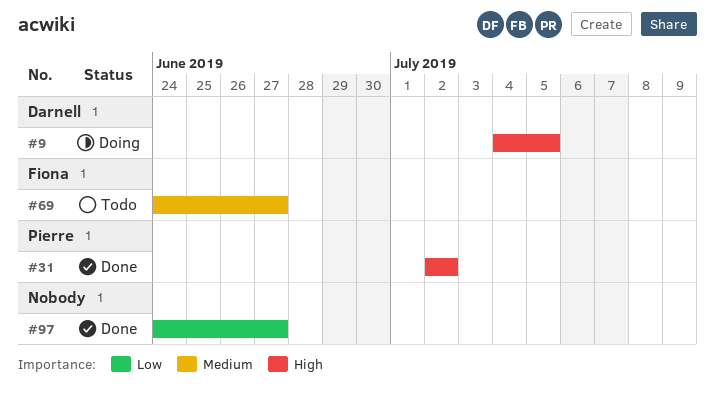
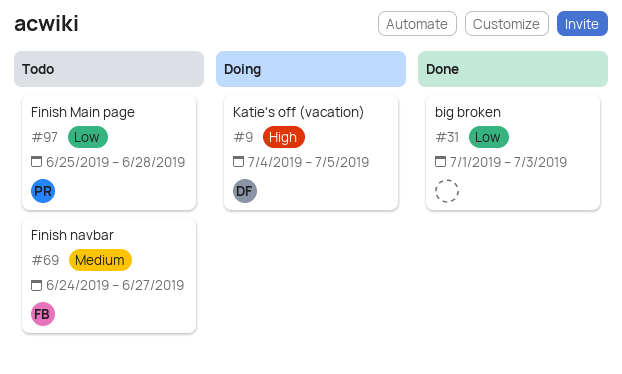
#31, owner: Pierre -> none
#31, priority: High -> Low
#31, start: Jul 2 -> Jul 1
#31, due: Jul 2 -> Jul 3
#97, status: Done -> Todo
#97, owner: none -> Pierre
#97, start: Jun 24 -> Jun 25
#97, due: Jun 27 -> Jun 28

